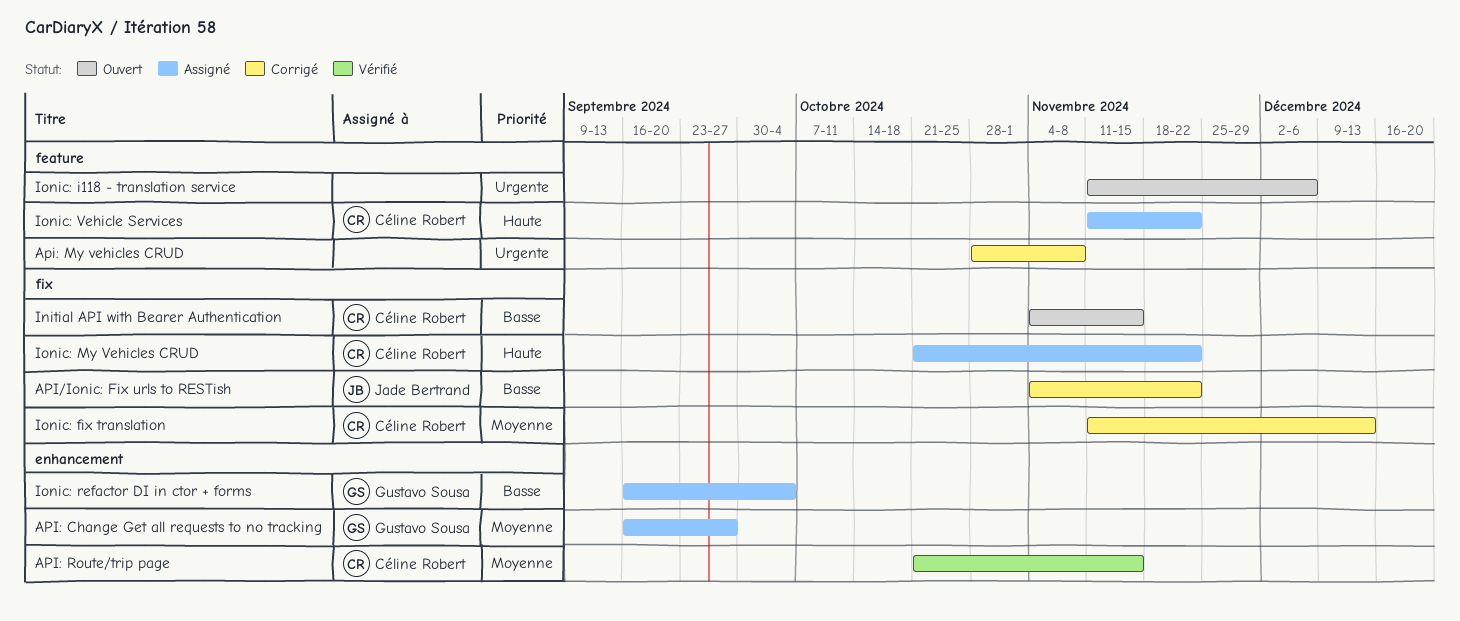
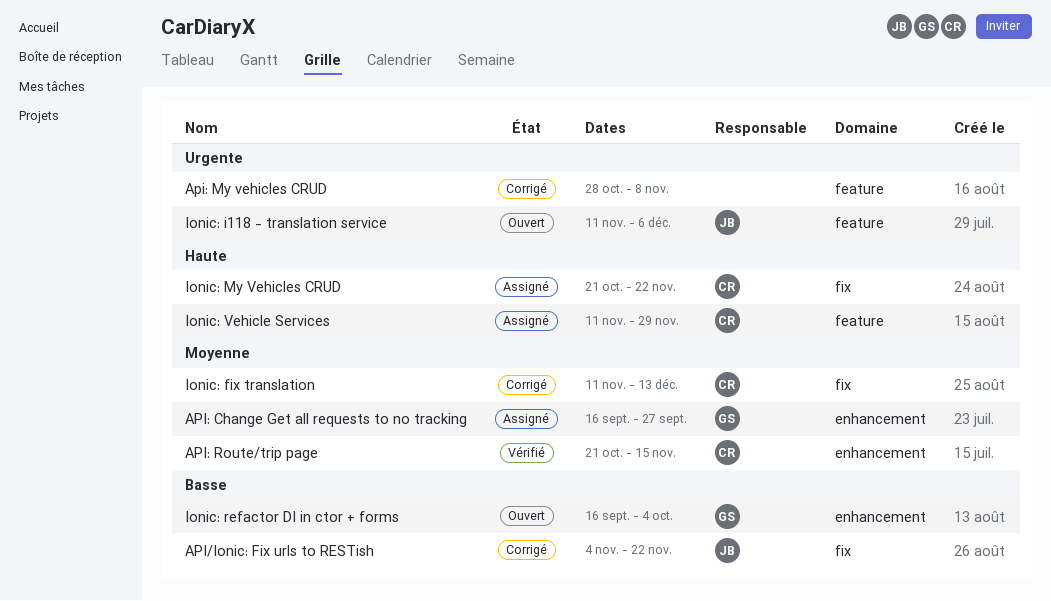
Initial API with Bearer Authentication: present -> none
Ionic: i118 - translation service, owner: none -> Jade Bertrand
Ionic: refactor DI in ctor + forms, status: Assigné -> Ouvert
Ionic: Vehicle Services, due: Nov 22 -> Nov 29

